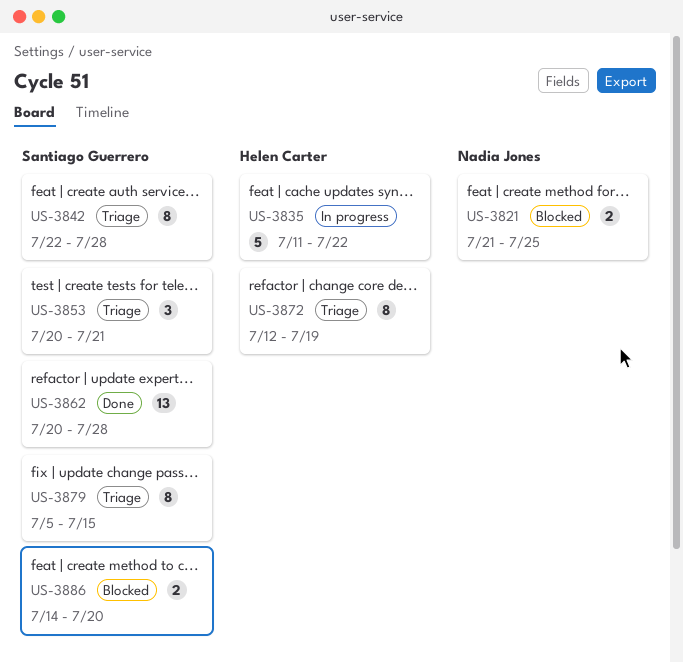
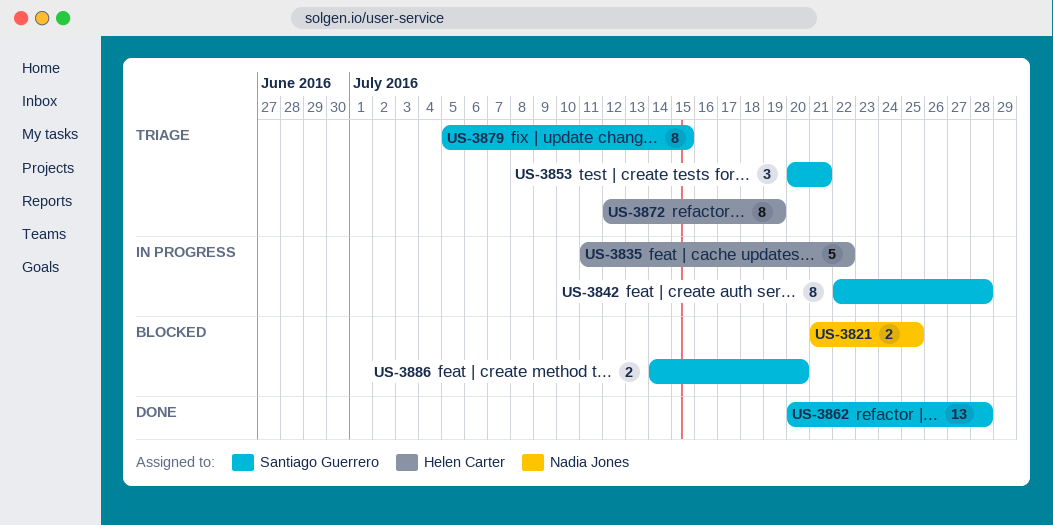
US-3842, status: Triage -> In progress

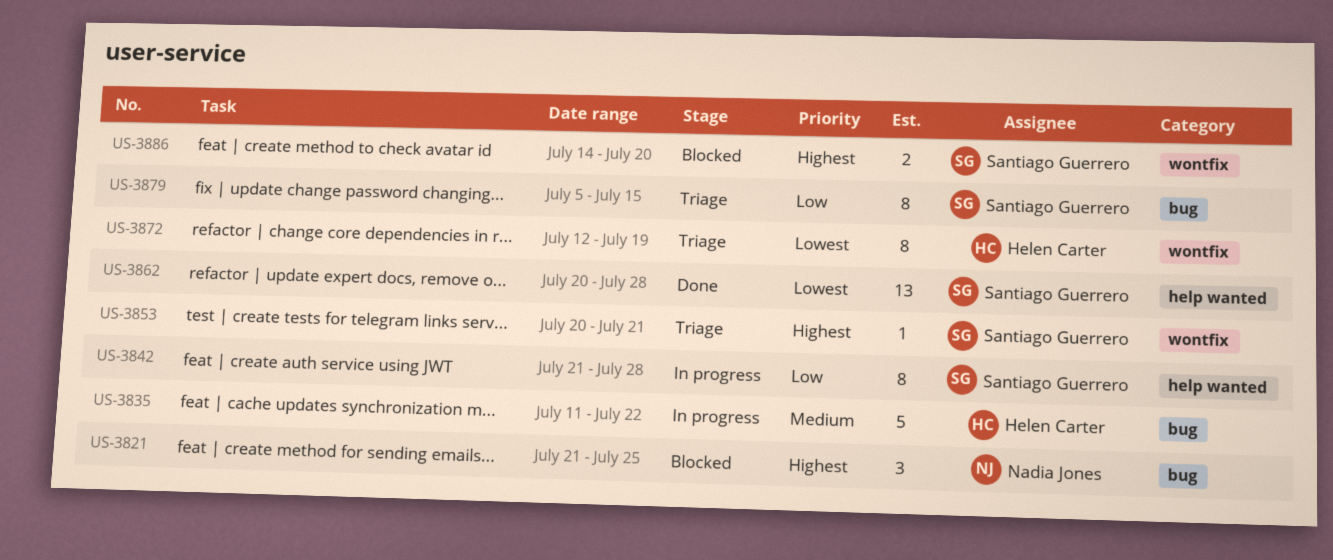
US-3821, estimate: 2 -> 3
US-3842, start: Jul 22 -> Jul 21
US-3853, estimate: 3 -> 1

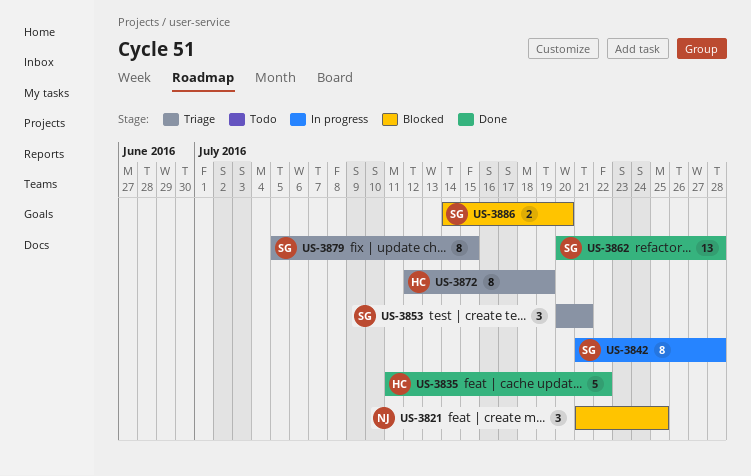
US-3835, status: In progress -> Done
US-3853, estimate: 1 -> 3

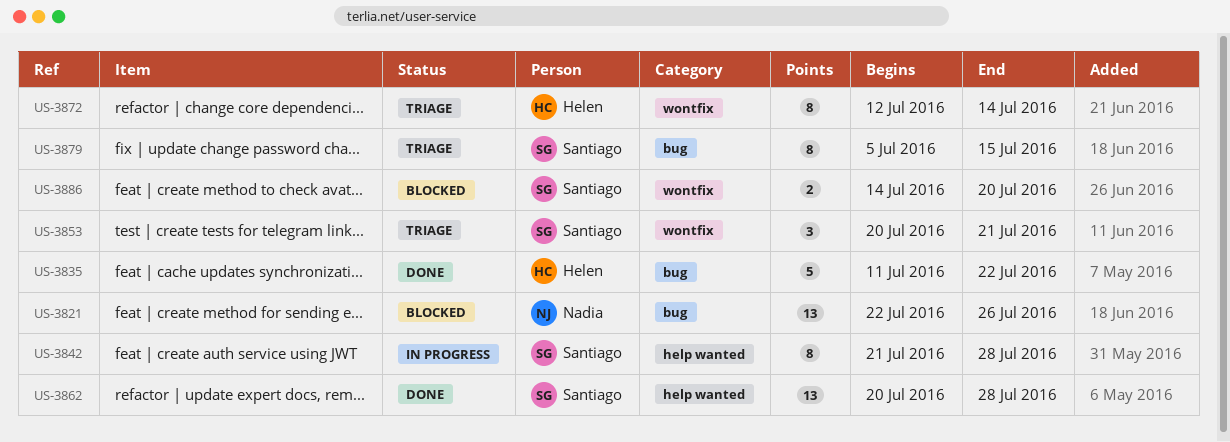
US-3821, estimate: 3 -> 13
US-3821, start: Jul 21 -> Jul 22
US-3821, due: Jul 25 -> Jul 26
US-3872, due: Jul 19 -> Jul 14

